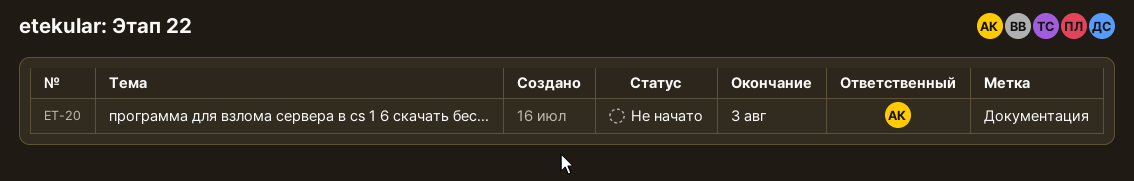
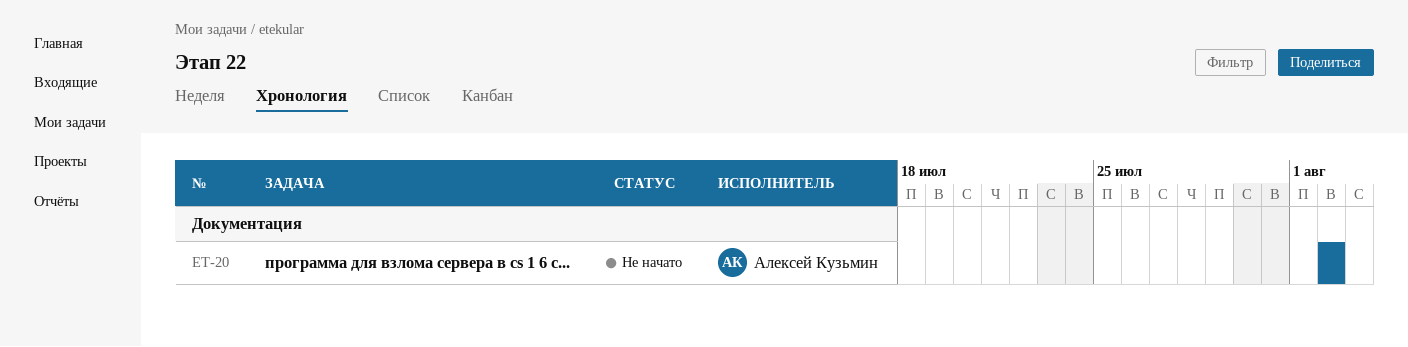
ET-20, due: Aug 3 -> Aug 2

